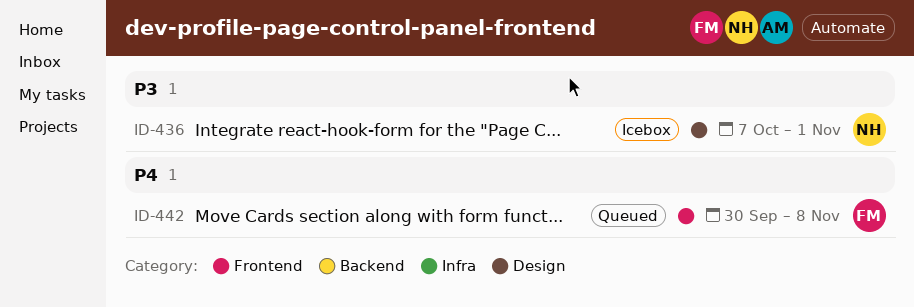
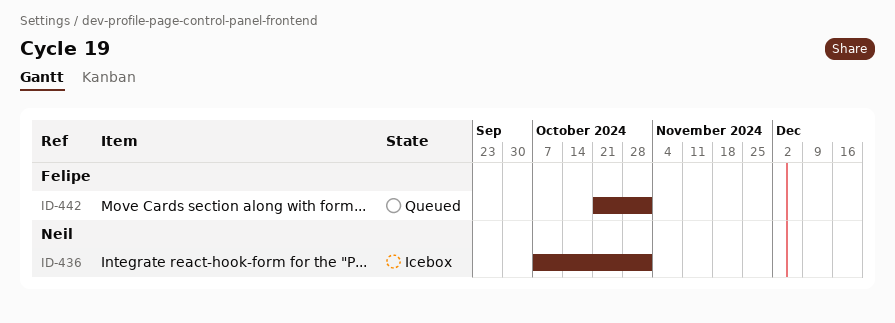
ID-442, start: Sep 30 -> Oct 21
ID-442, due: Nov 8 -> Nov 1

